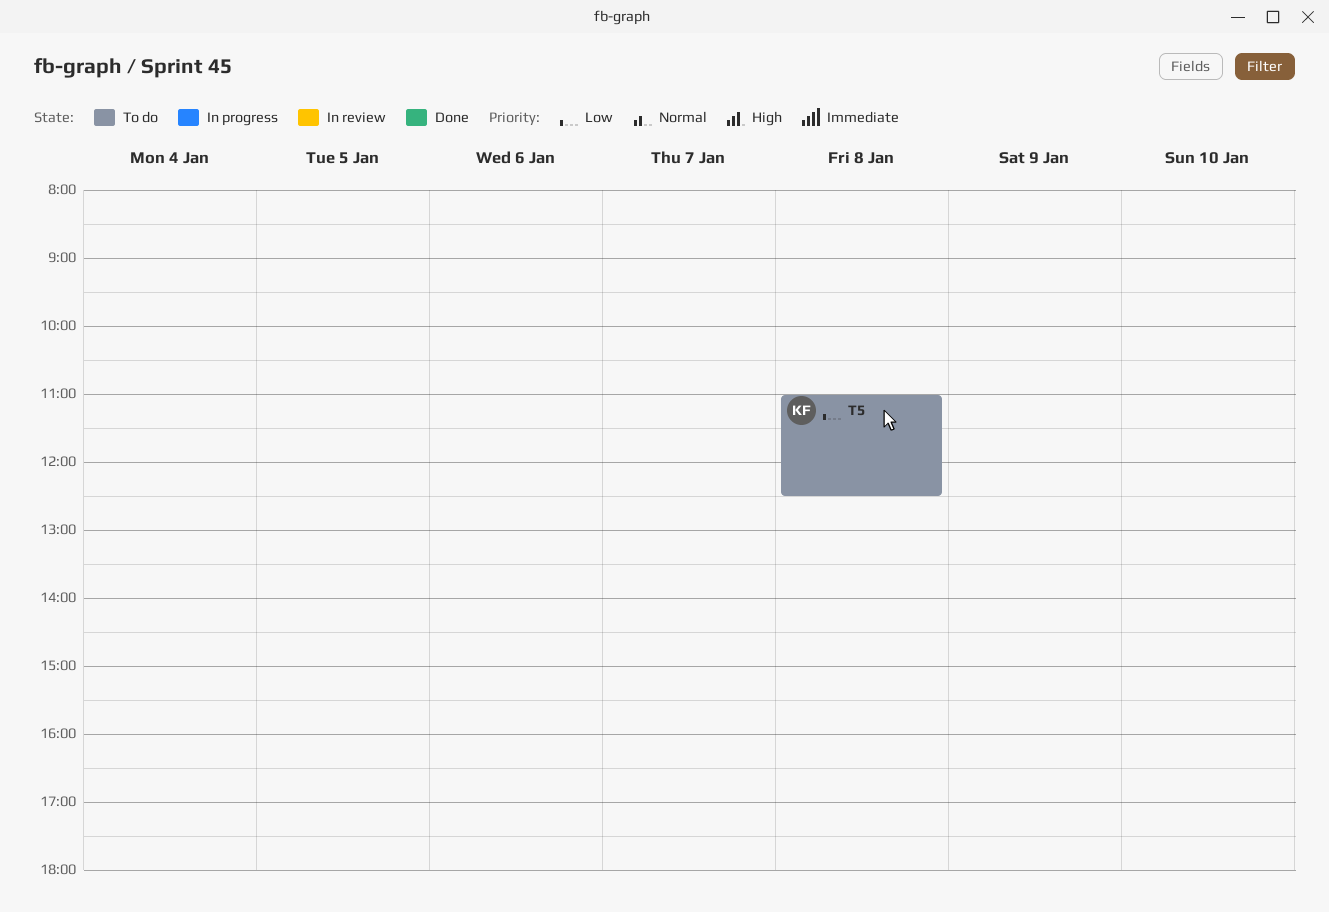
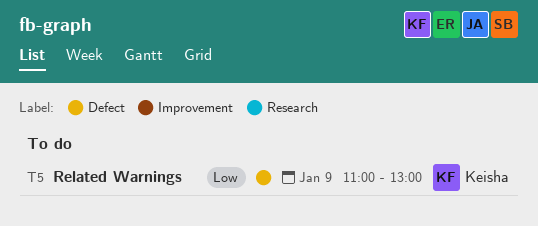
T5, day: Jan 8 -> Jan 9
T5, ends: 12:30 -> 13:00

